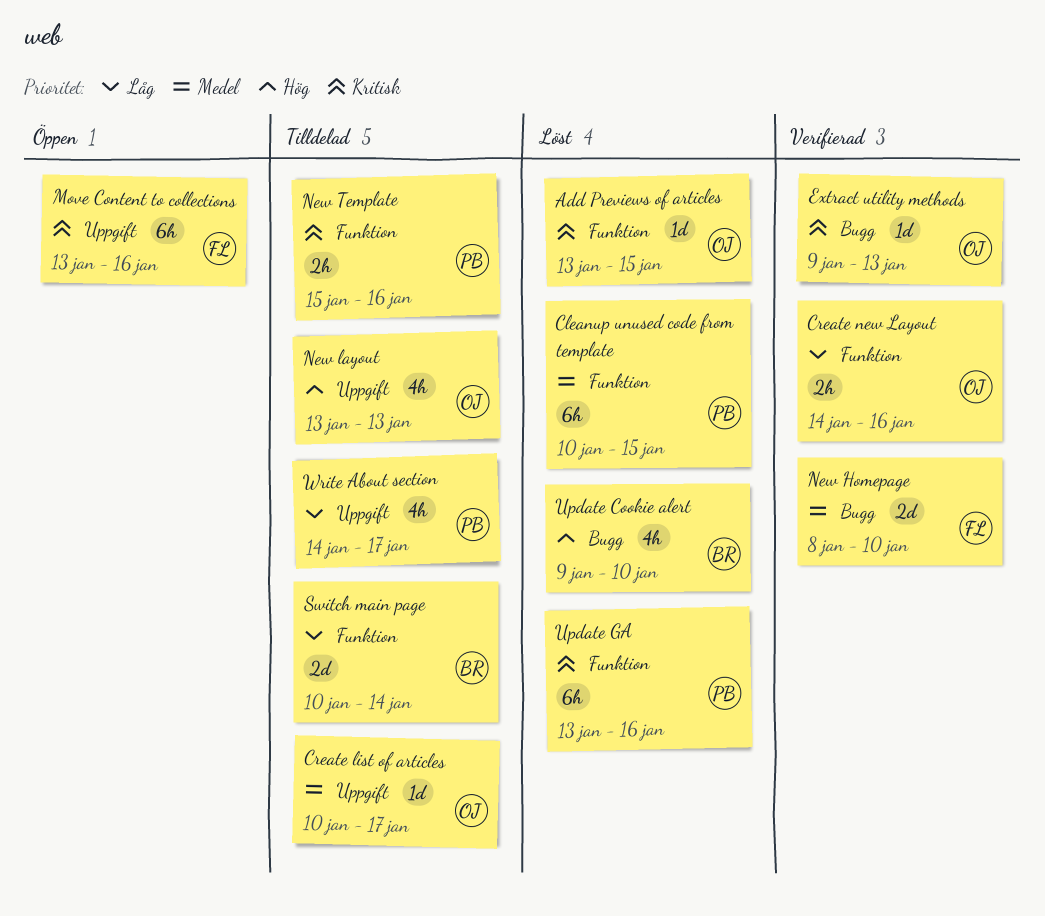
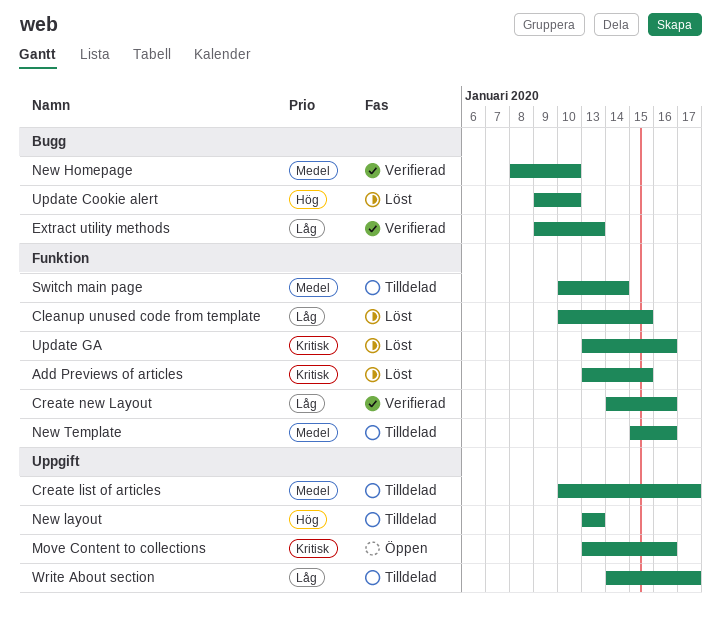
Cleanup unused code from template, priority: Medel -> Låg
Extract utility methods, priority: Kritisk -> Låg
New Template, priority: Kritisk -> Medel
Switch main page, priority: Låg -> Medel

